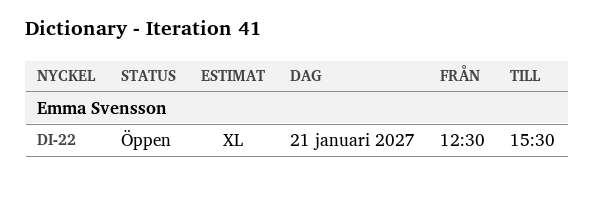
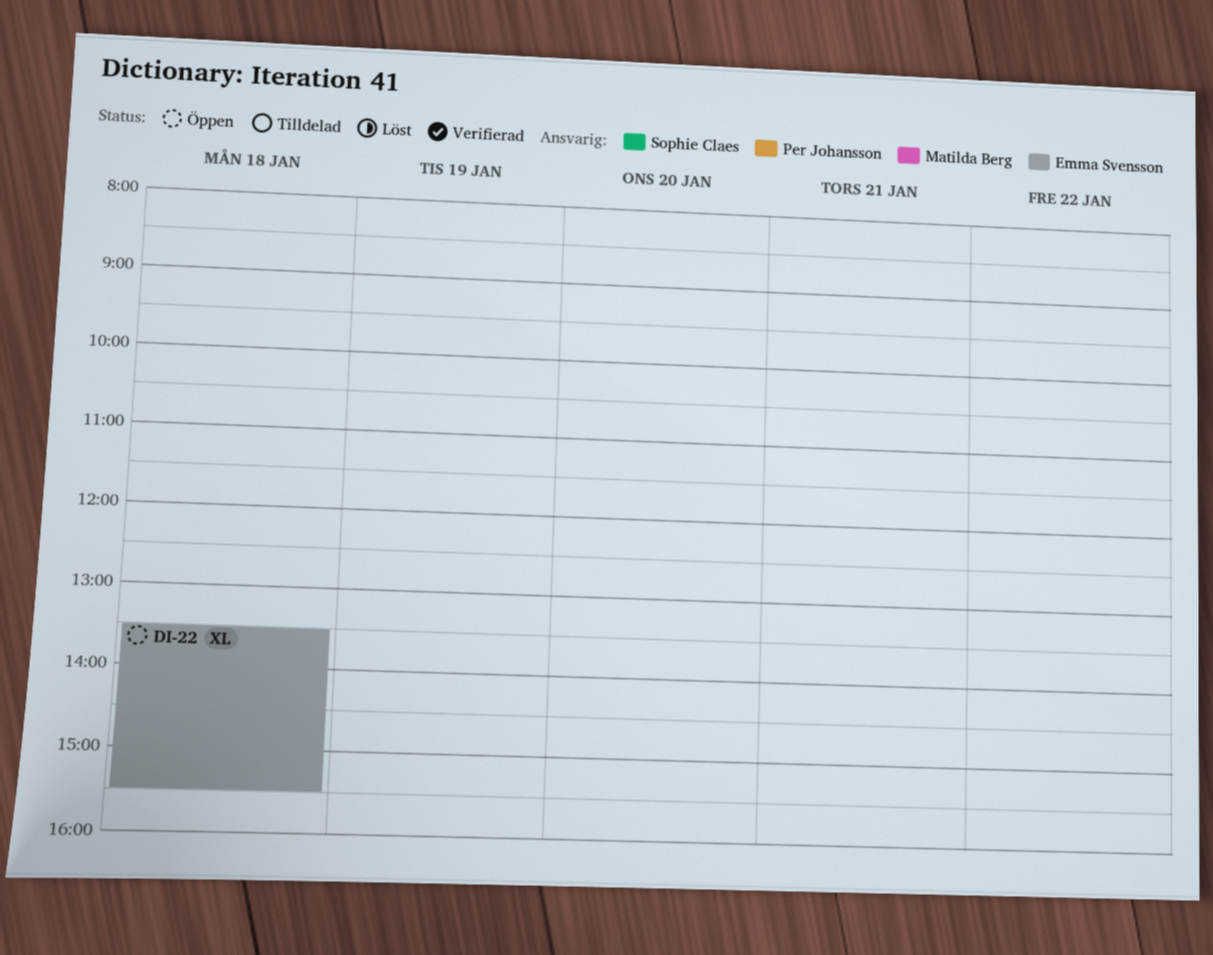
DI-22, day: Jan 21 -> Jan 18
DI-22, begins: 12:30 -> 13:30

